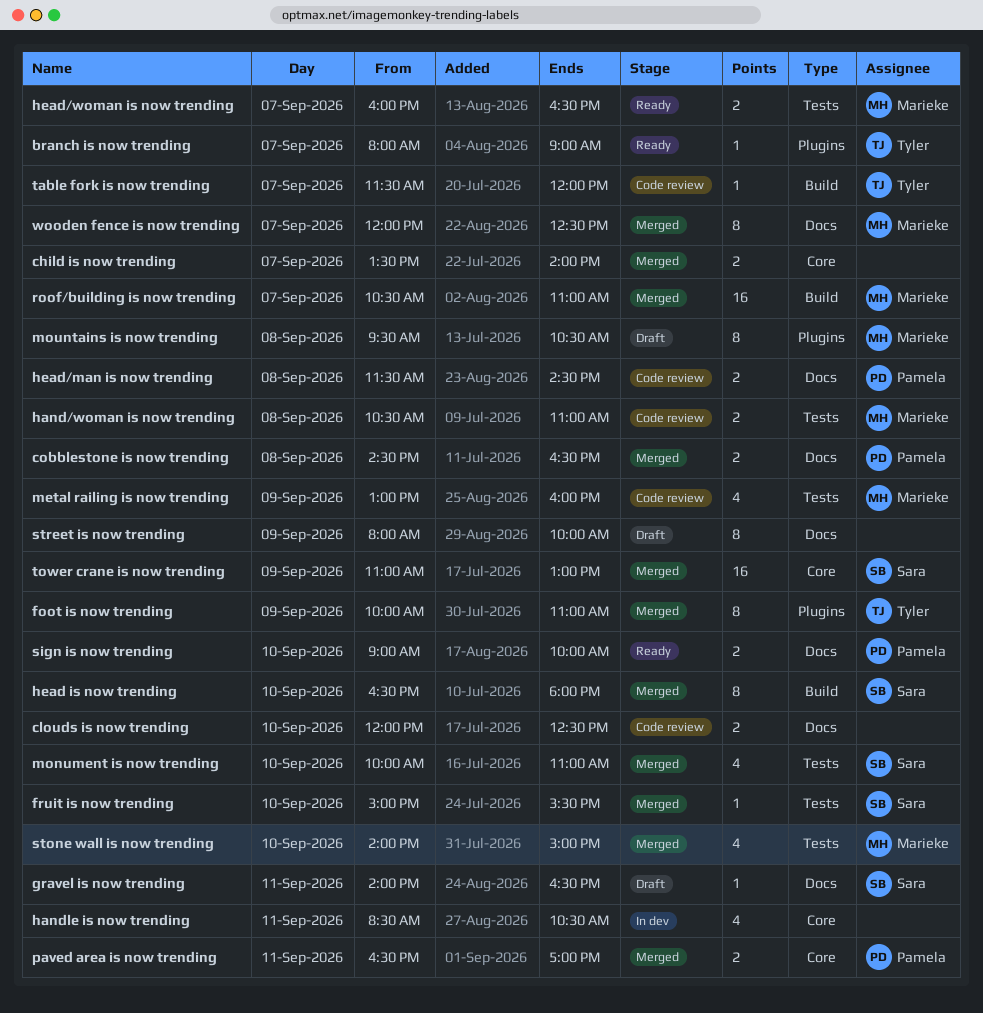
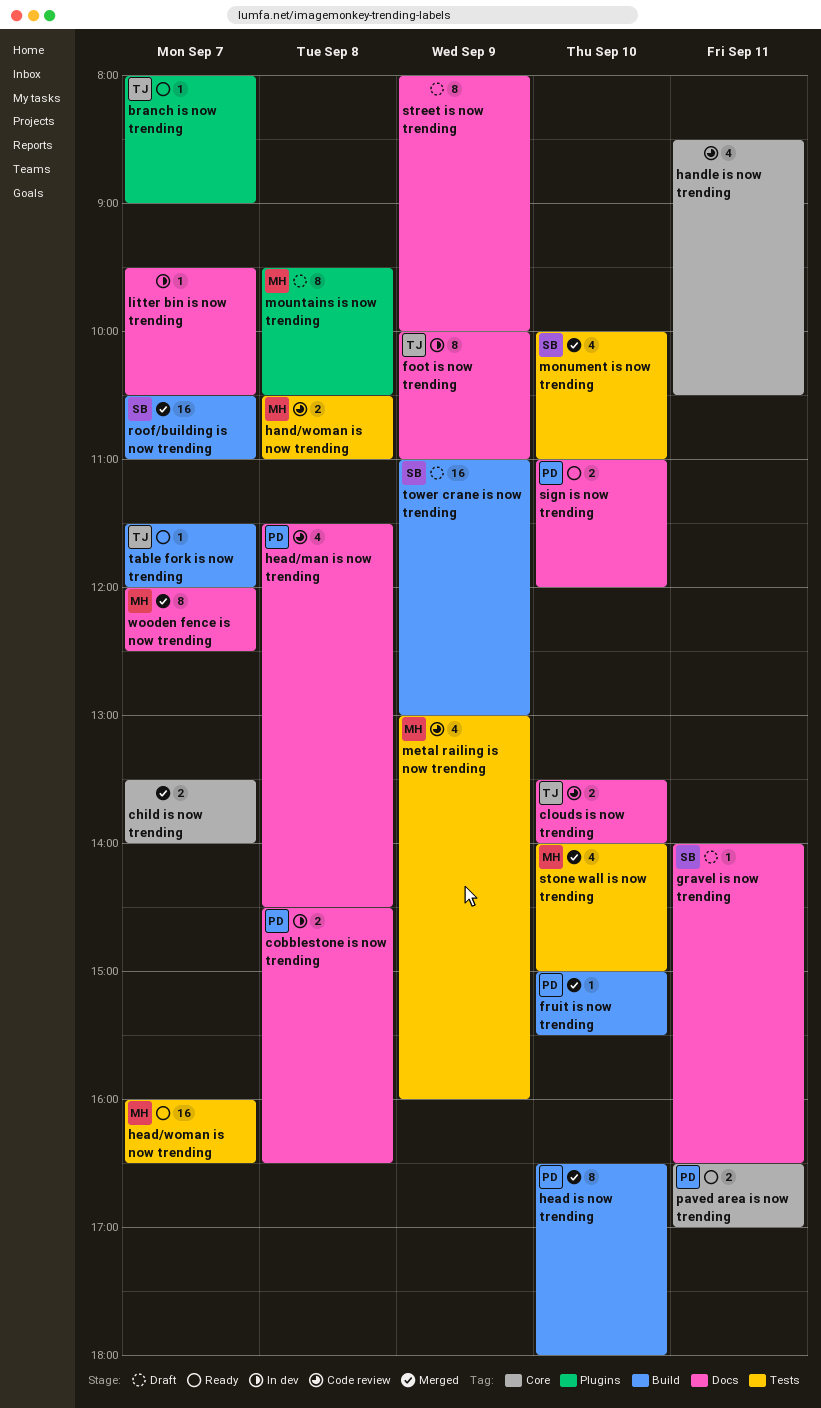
clouds is now trending, owner: none -> Tyler
clouds is now trending, begins: 12:00 -> 13:30
clouds is now trending, ends: 12:30 -> 14:00
cobblestone is now trending, status: Merged -> In dev
foot is now trending, status: Merged -> In dev
foot is now trending, label: Plugins -> Docs
fruit is now trending, owner: Sara -> Pamela
fruit is now trending, label: Tests -> Build
handle is now trending, status: In dev -> Code review
head is now trending, owner: Sara -> Pamela
head/man is now trending, estimate: 2 -> 4
head/woman is now trending, estimate: 2 -> 16
litter bin is now trending: none -> present
paved area is now trending, status: Merged -> Ready
roof/building is now trending, owner: Marieke -> Sara
sign is now trending, begins: 09:00 -> 11:00
sign is now trending, ends: 10:00 -> 12:00
table fork is now trending, status: Code review -> Ready
tower crane is now trending, status: Merged -> Draft
tower crane is now trending, label: Core -> Build

